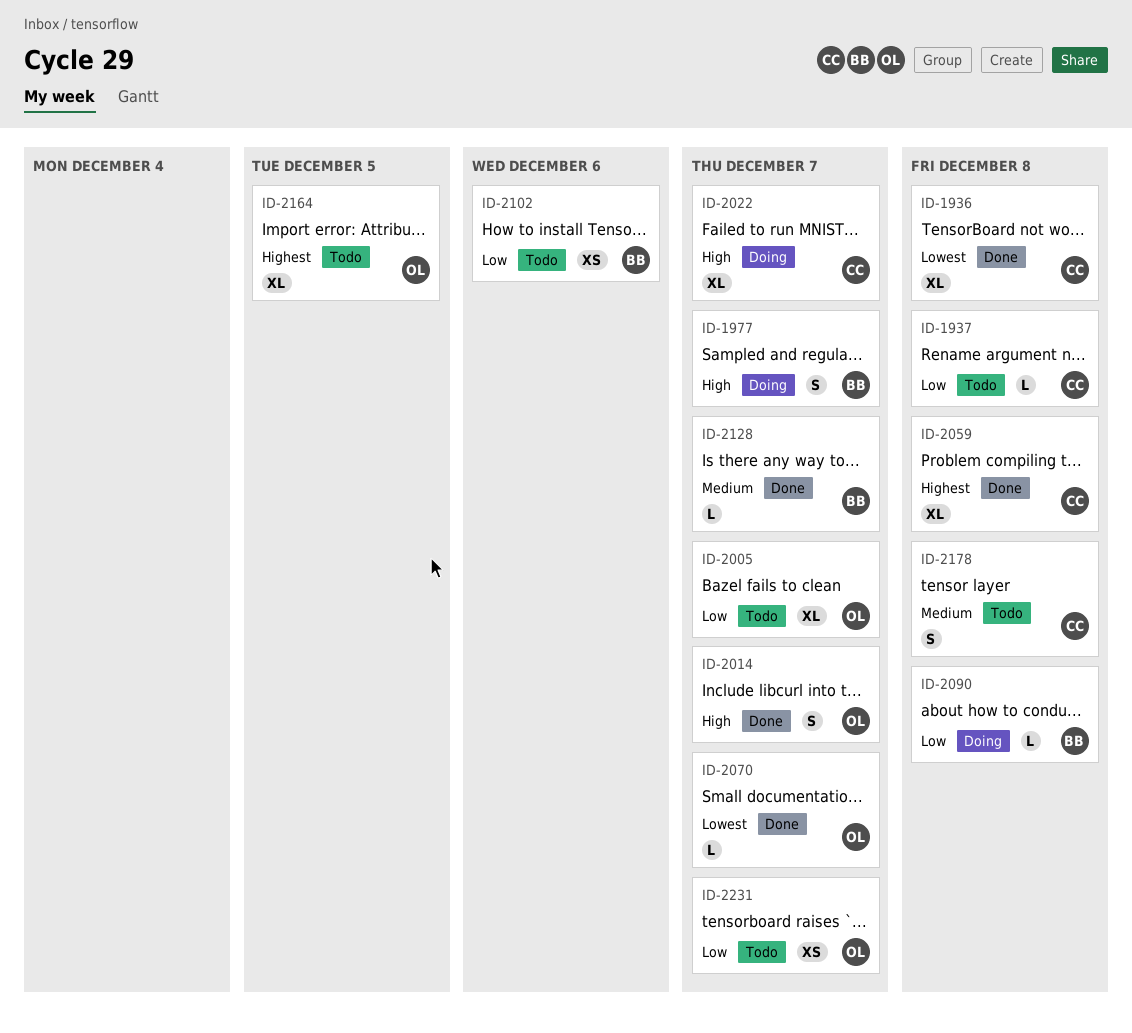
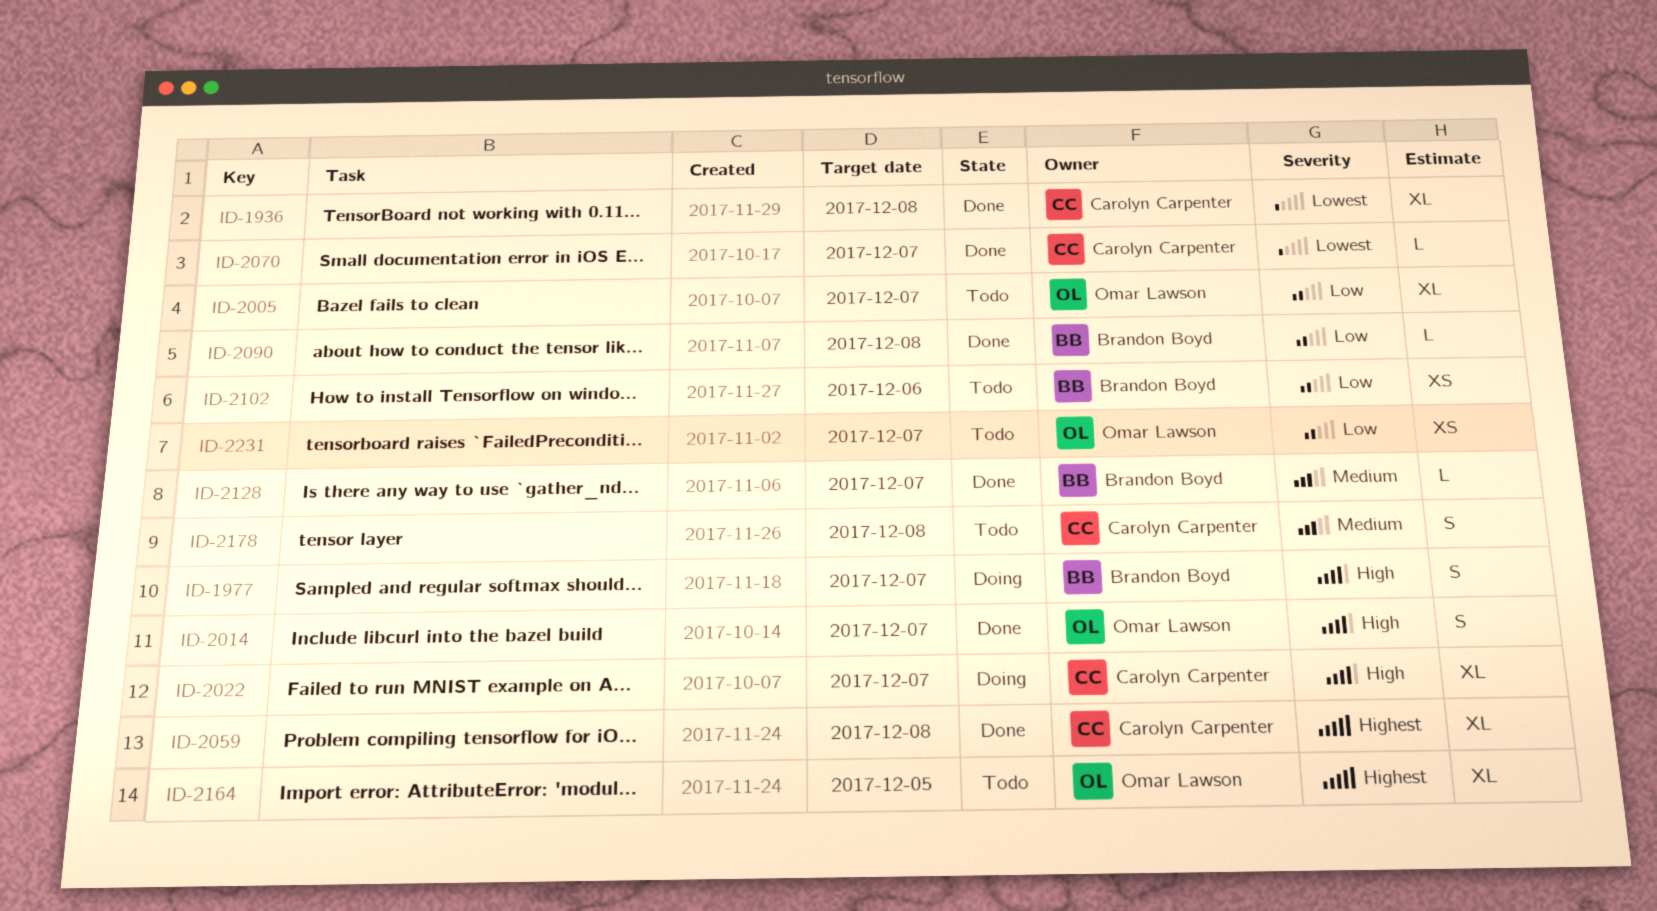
ID-1937: present -> none
ID-2070, owner: Omar Lawson -> Carolyn Carpenter
ID-2090, status: Doing -> Done

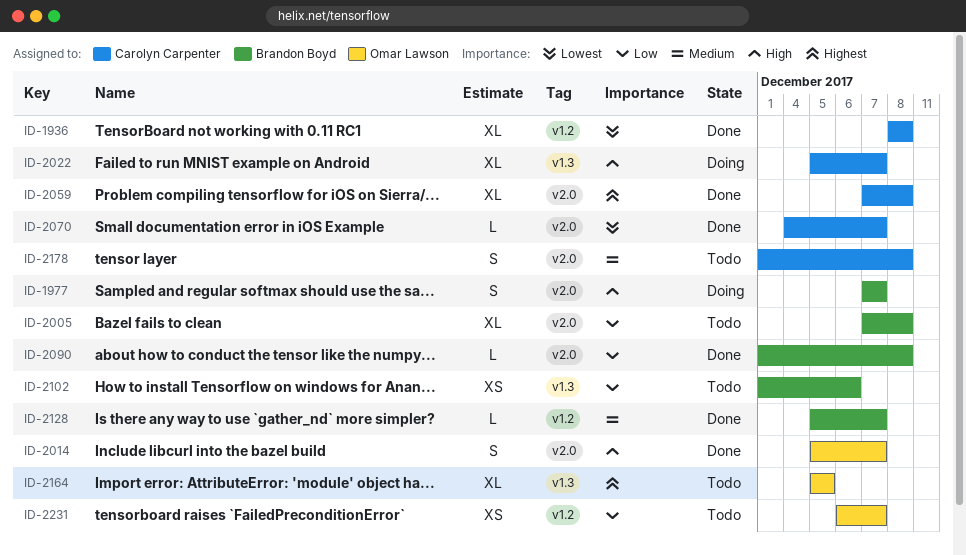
ID-2005, owner: Omar Lawson -> Brandon Boyd
ID-2005, due: Dec 7 -> Dec 8

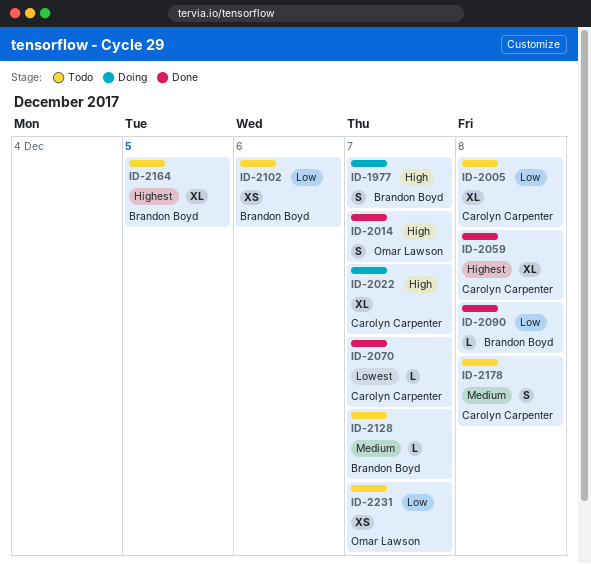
ID-1936: present -> none
ID-2005, owner: Brandon Boyd -> Carolyn Carpenter
ID-2128, status: Done -> Todo
ID-2164, owner: Omar Lawson -> Brandon Boyd

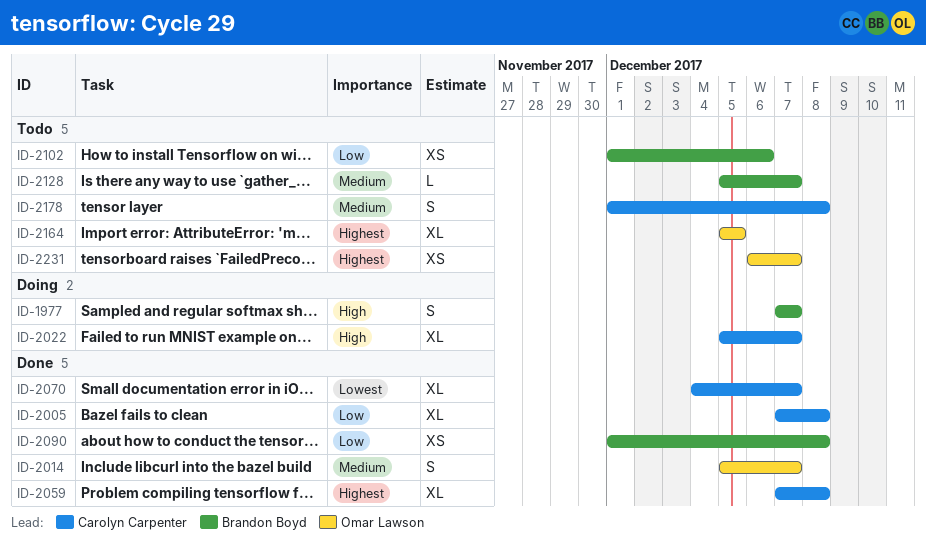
ID-2005, status: Todo -> Done
ID-2014, priority: High -> Medium
ID-2070, estimate: L -> XL
ID-2090, estimate: L -> XS
ID-2164, owner: Brandon Boyd -> Omar Lawson
ID-2231, priority: Low -> Highest

